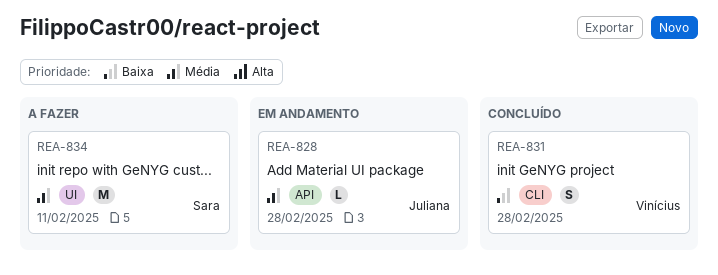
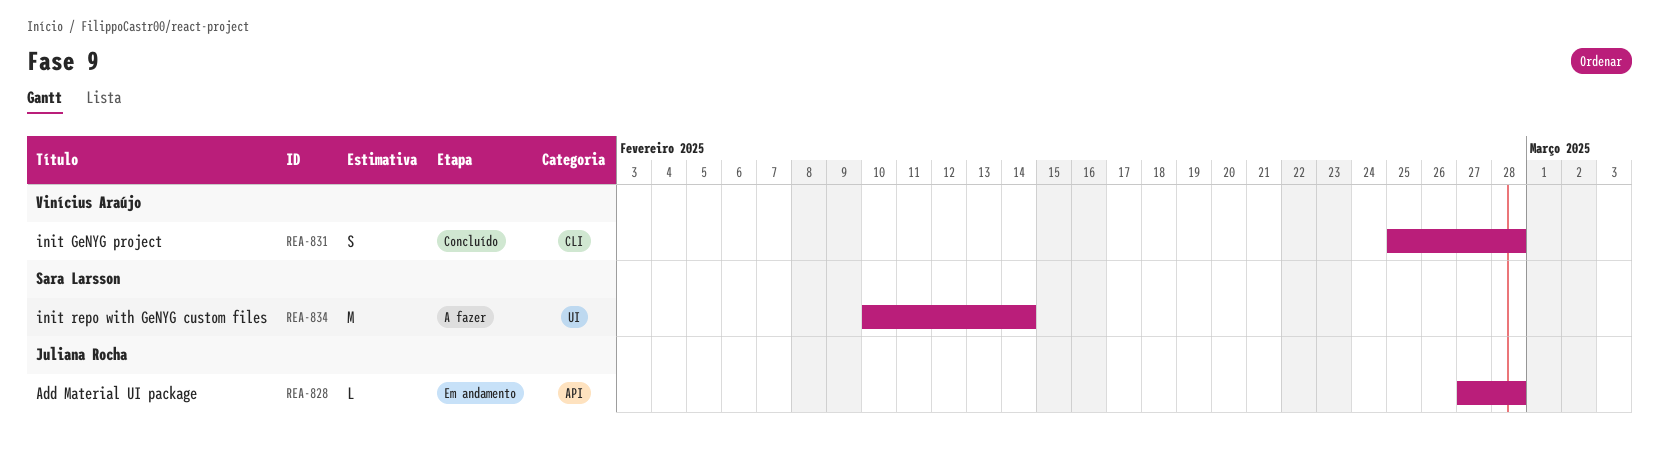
REA-834, due: Feb 11 -> Feb 14

